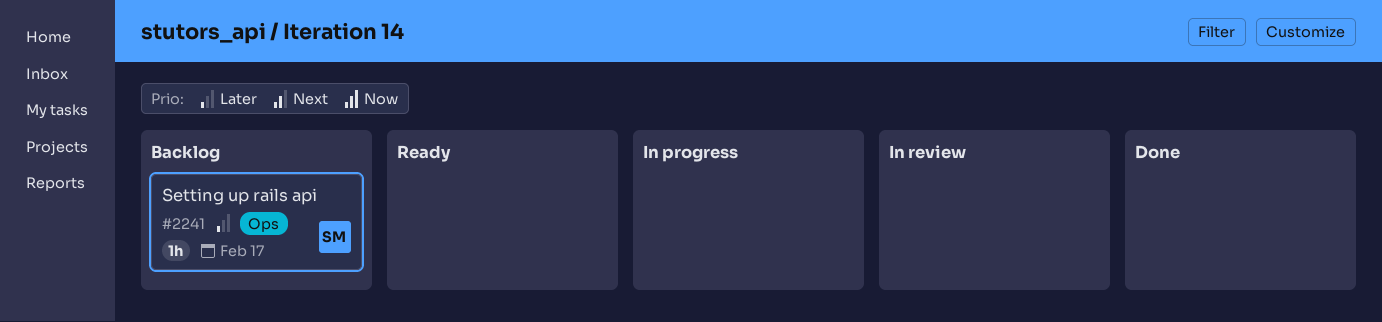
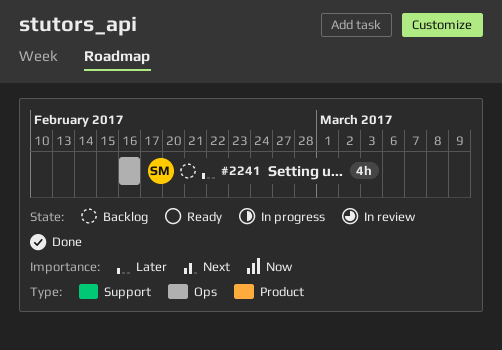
#2241, estimate: 1h -> 4h
#2241, due: Feb 17 -> Feb 16

